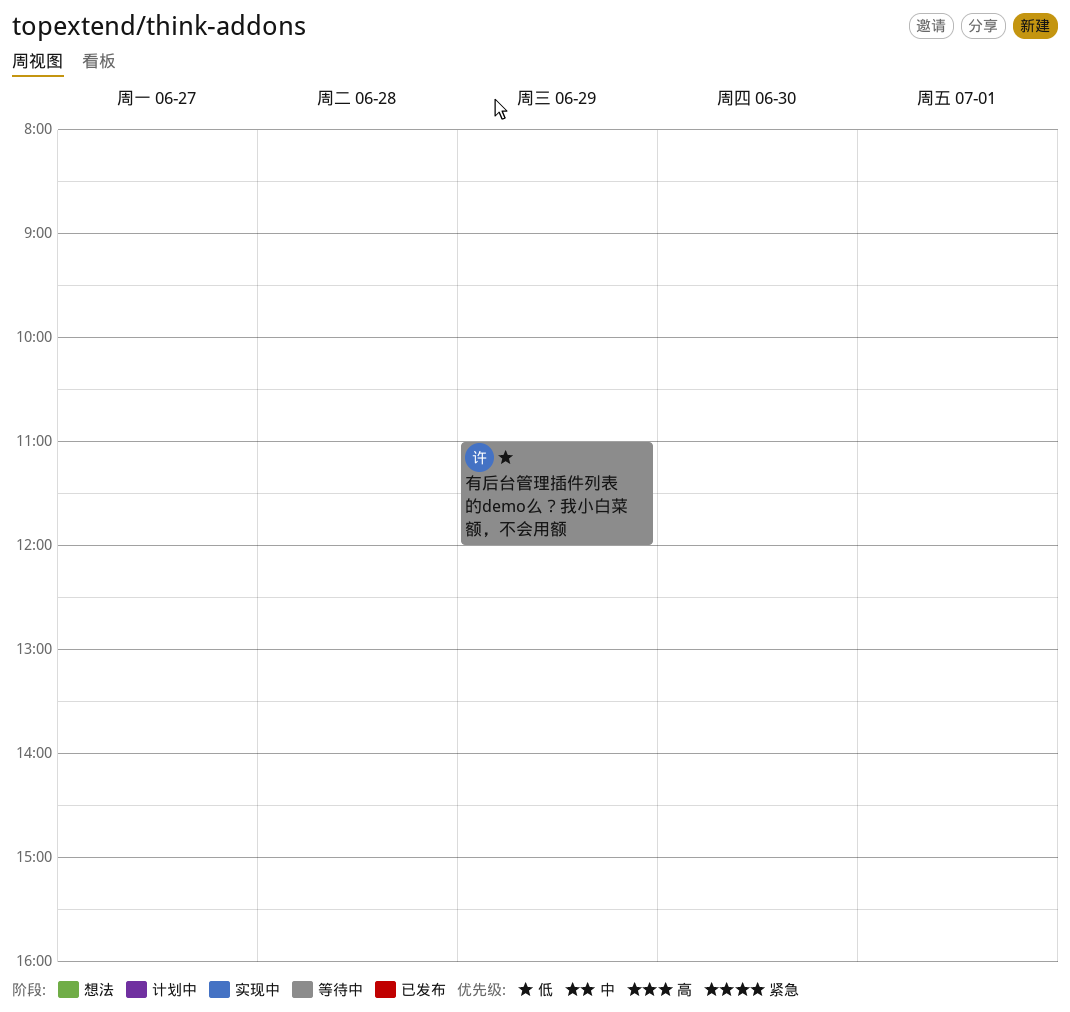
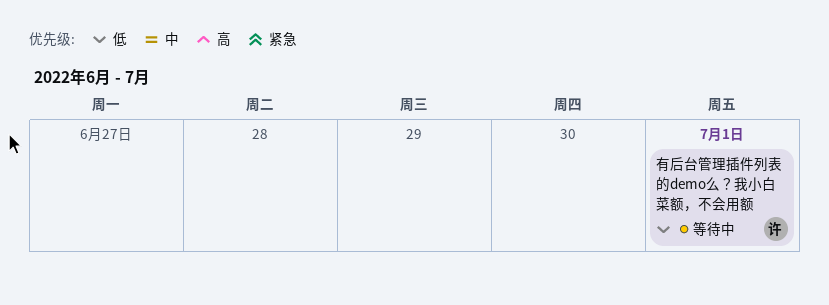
有后台管理插件列表的demo么？我小白菜额，不会用额, day: Jun 29 -> Jul 1

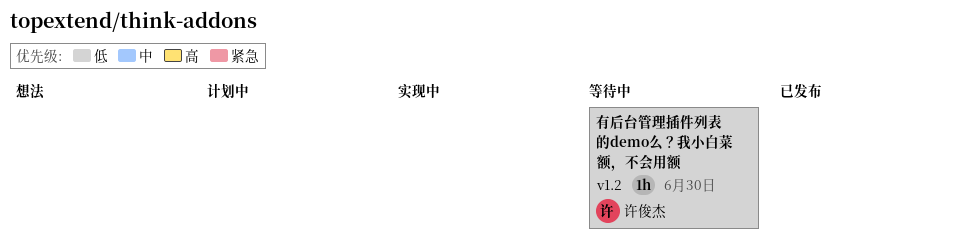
有后台管理插件列表的demo么？我小白菜额，不会用额, day: Jul 1 -> Jun 30

